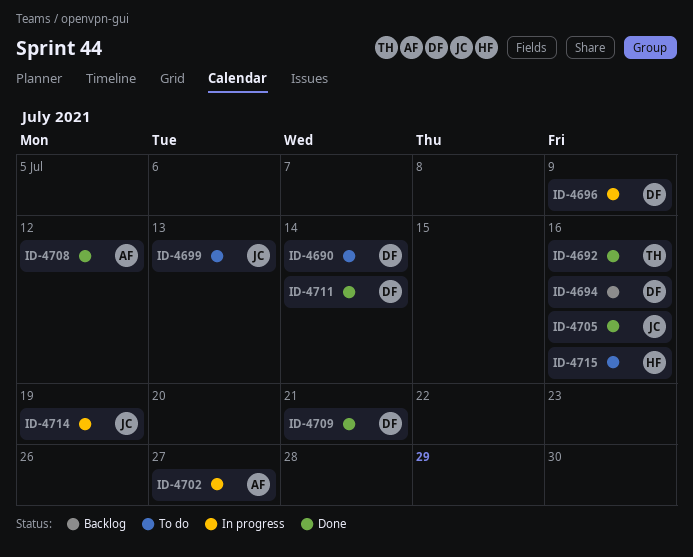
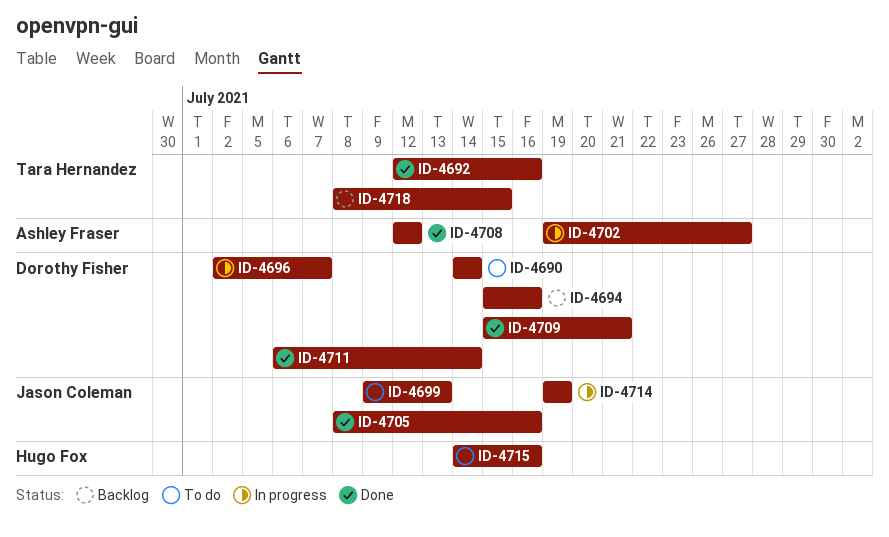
ID-4696, due: Jul 9 -> Jul 7
ID-4718: none -> present

